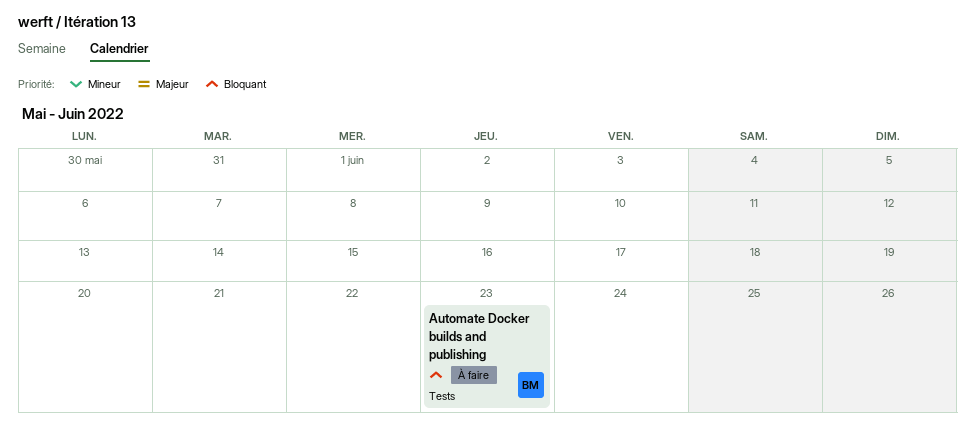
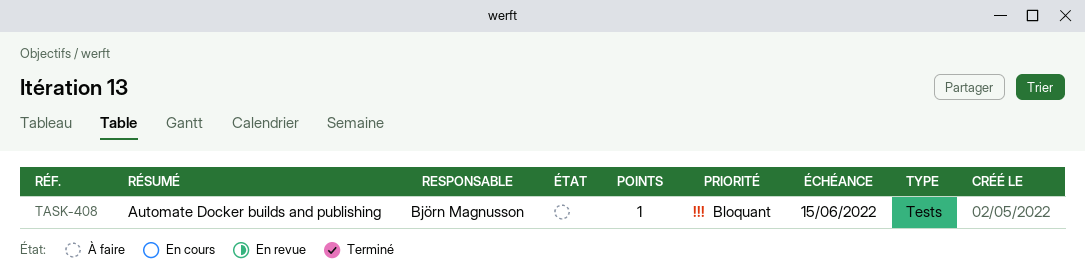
Automate Docker builds and publishing, due: Jun 23 -> Jun 15

